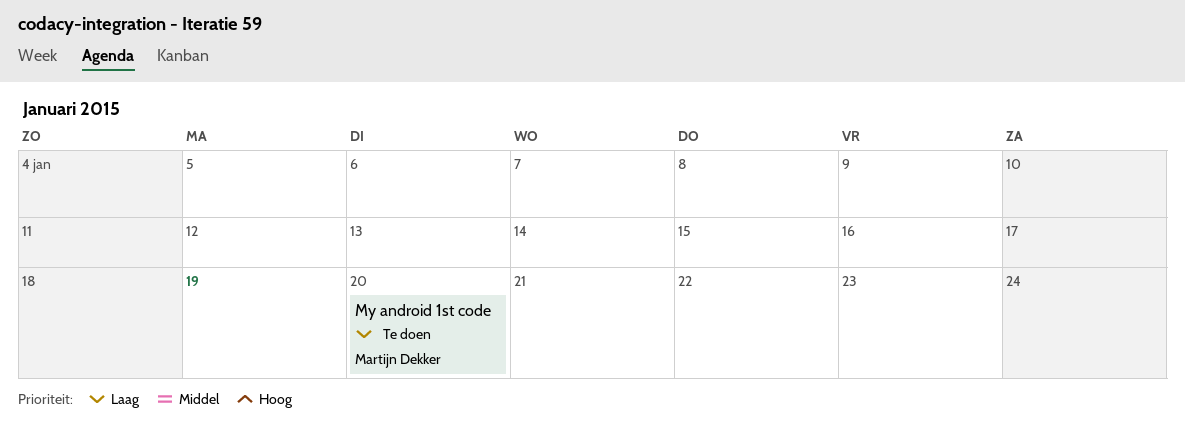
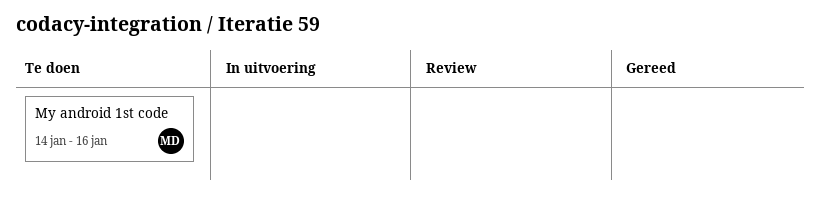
My android 1st code, due: Jan 20 -> Jan 16

